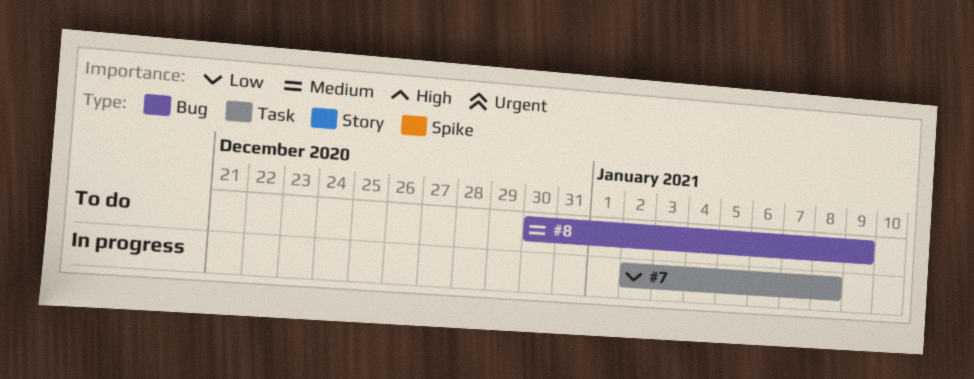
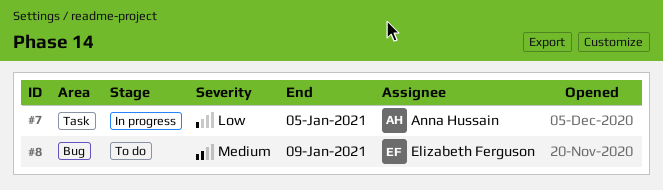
#7, due: Jan 8 -> Jan 5

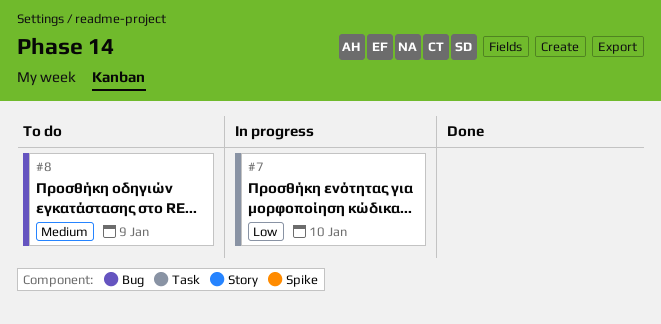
#7, due: Jan 5 -> Jan 10

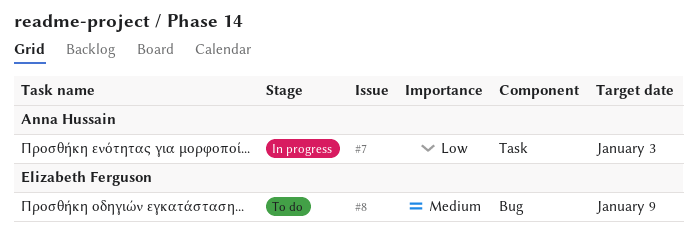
#7, due: Jan 10 -> Jan 3

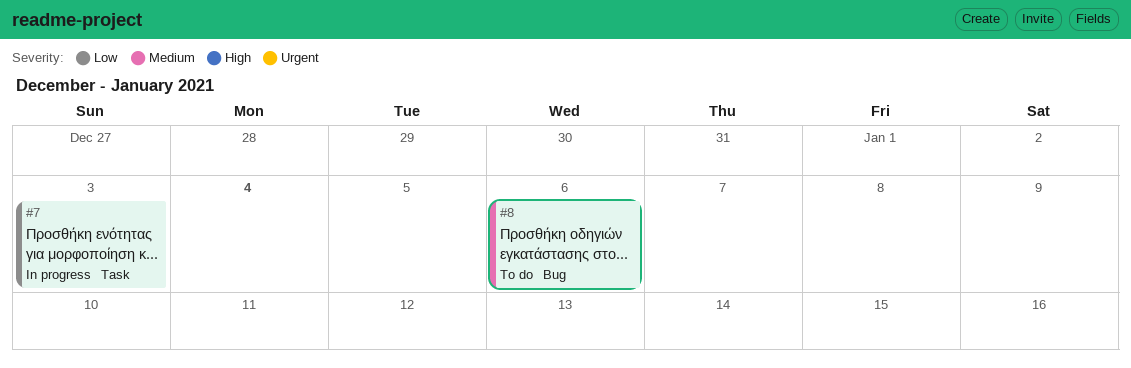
#8, due: Jan 9 -> Jan 6

